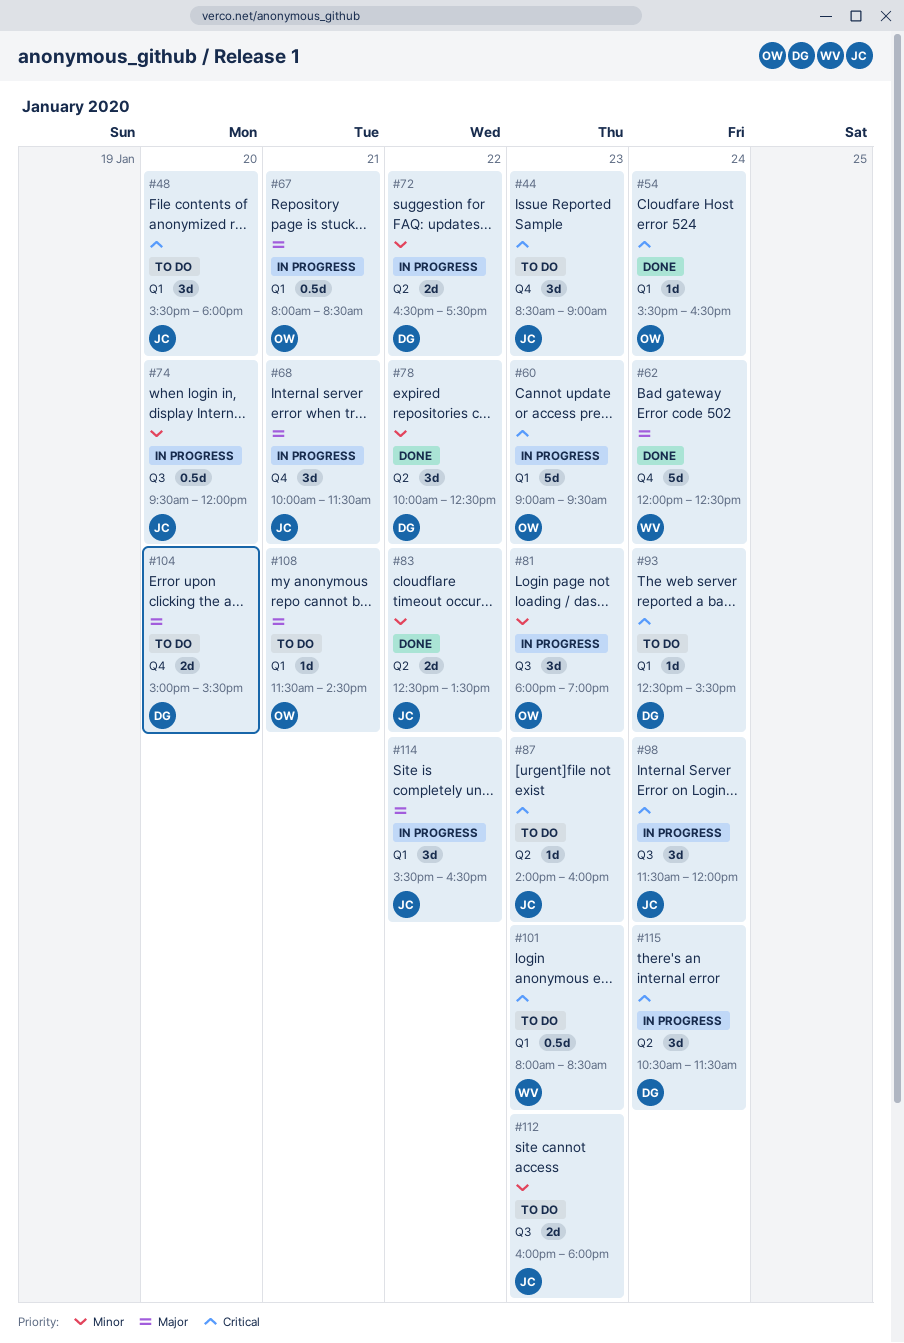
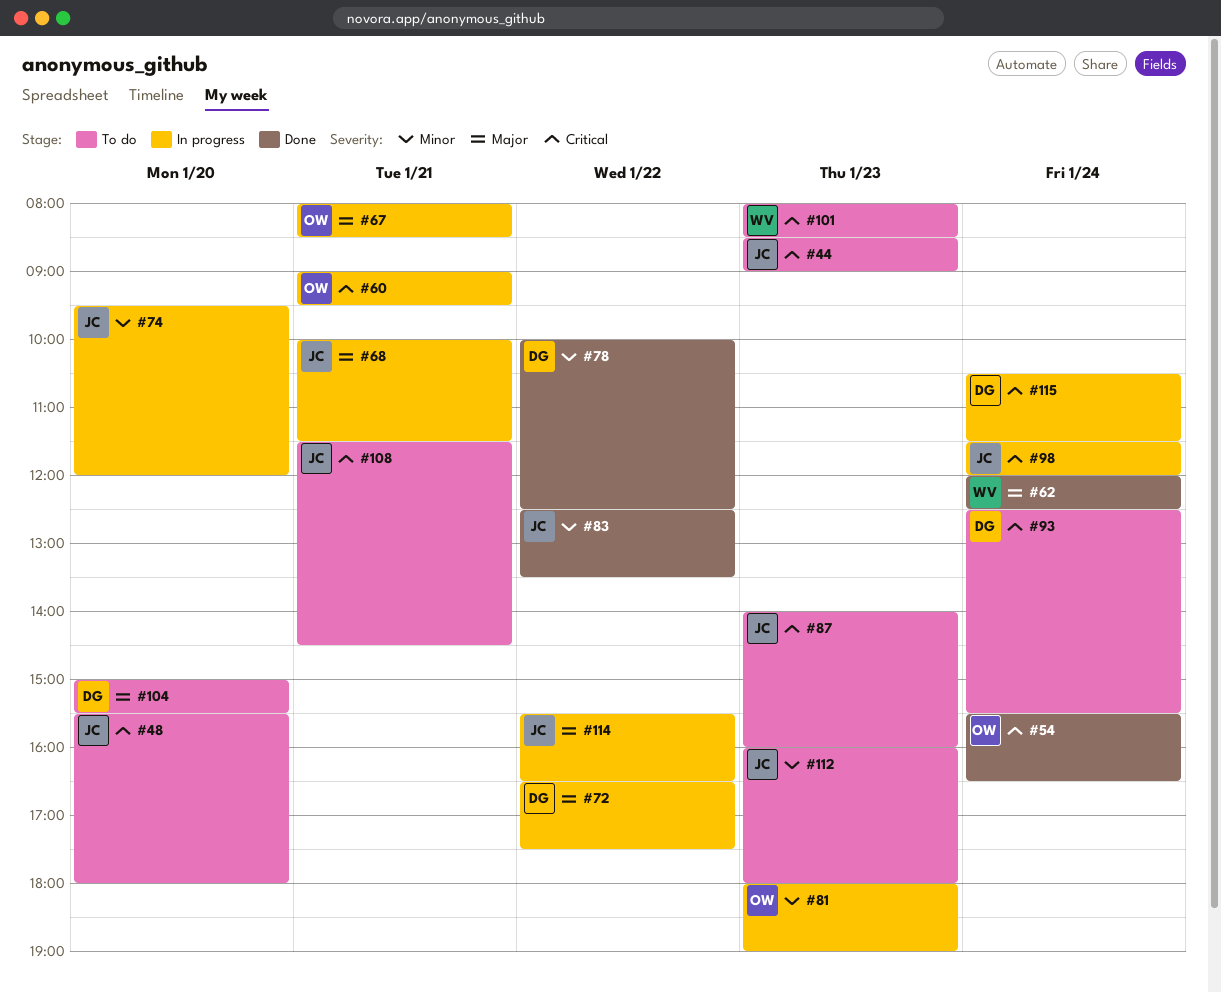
#60, day: Jan 23 -> Jan 21
#72, priority: Minor -> Major
#108, owner: OW -> JC
#108, priority: Major -> Critical

